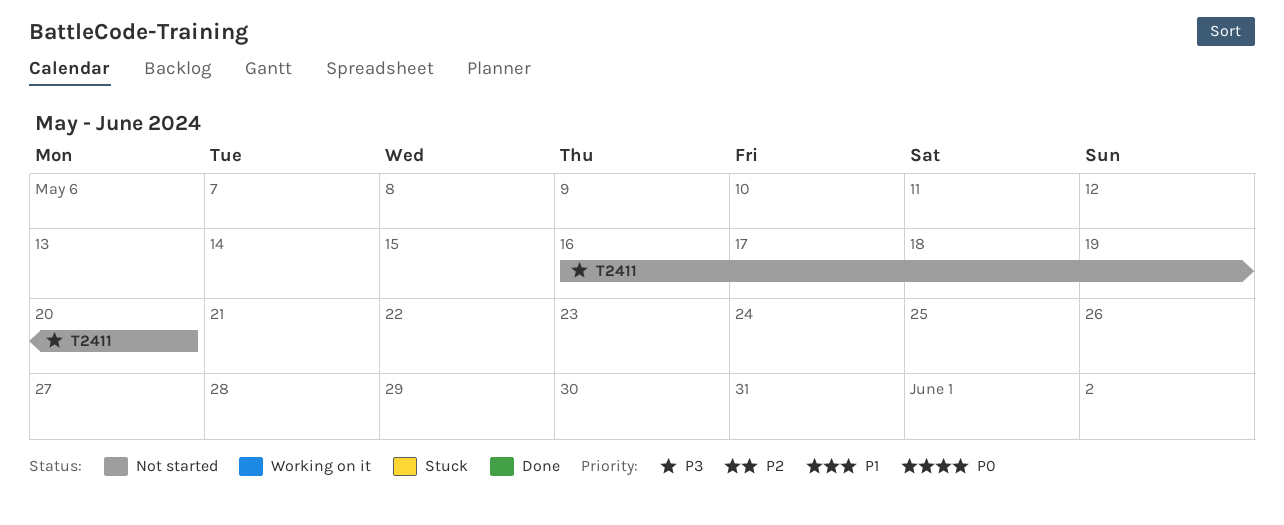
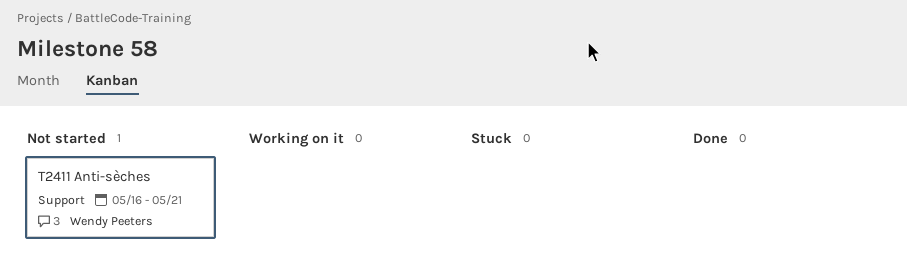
T2411, due: May 20 -> May 21

